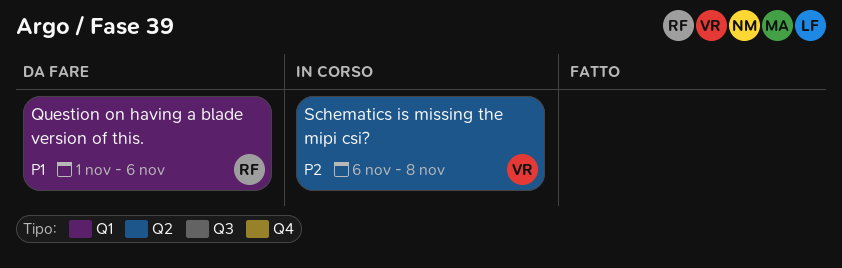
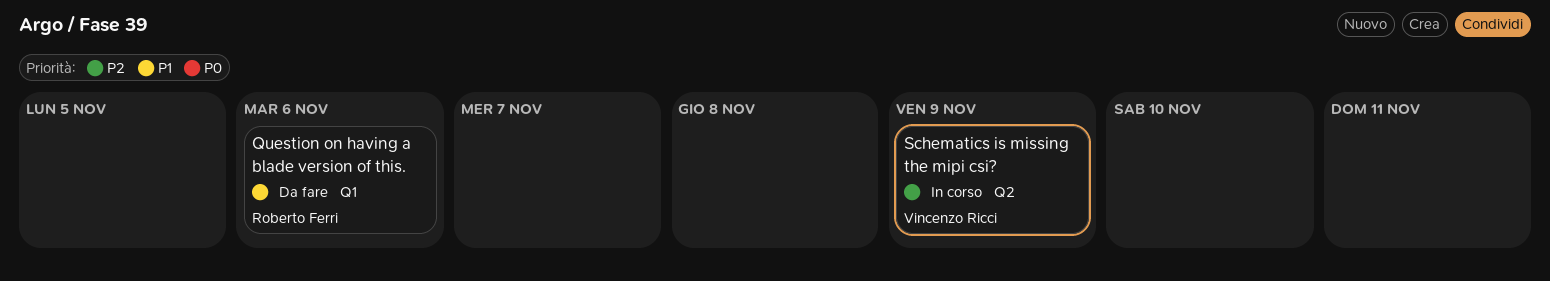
Schematics is missing the mipi csi?, due: Nov 8 -> Nov 9

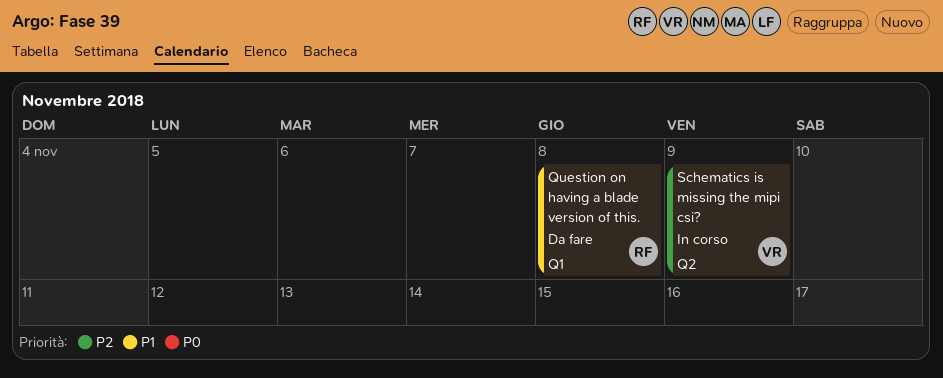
Question on having a blade version of this., due: Nov 6 -> Nov 8

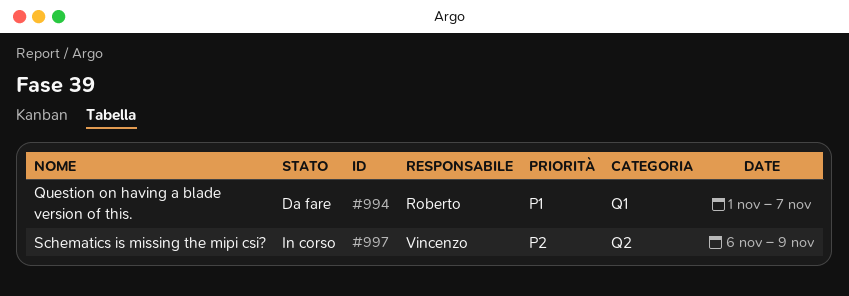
Question on having a blade version of this., due: Nov 8 -> Nov 7

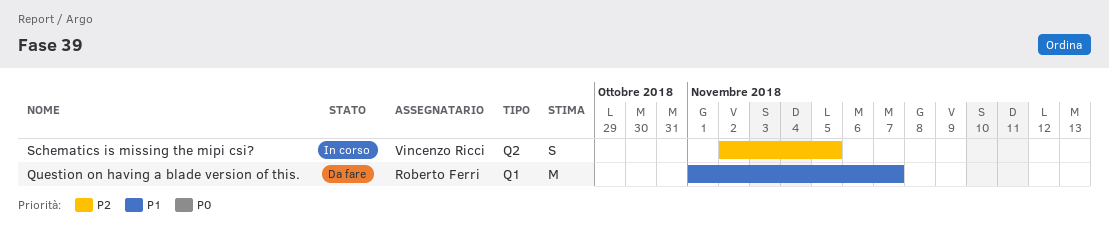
Schematics is missing the mipi csi?, start: Nov 6 -> Nov 2
Schematics is missing the mipi csi?, due: Nov 9 -> Nov 5

